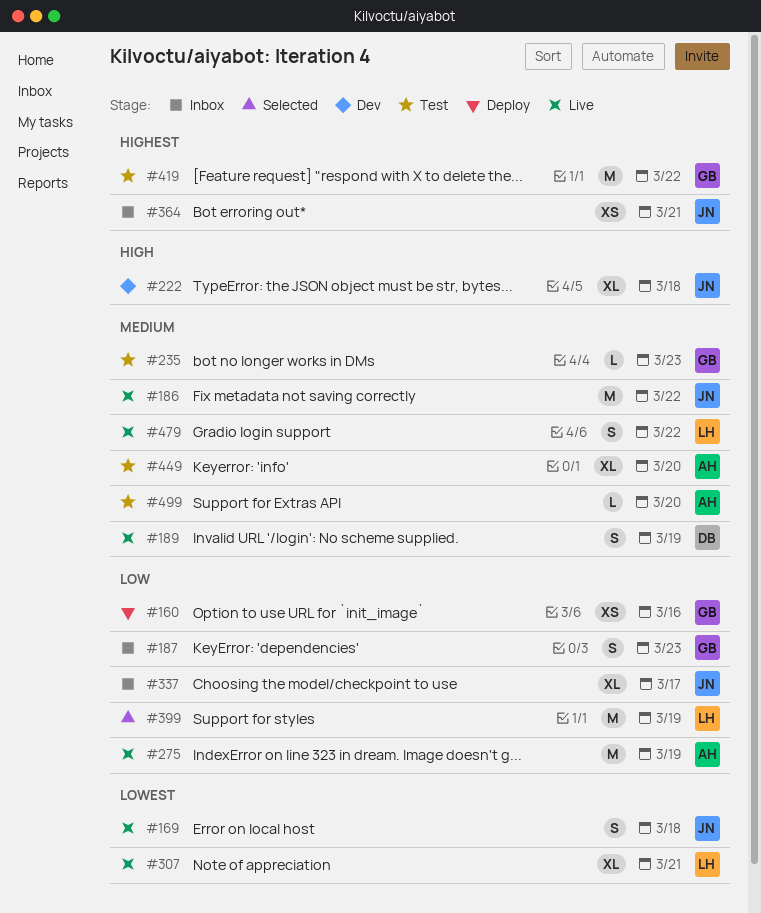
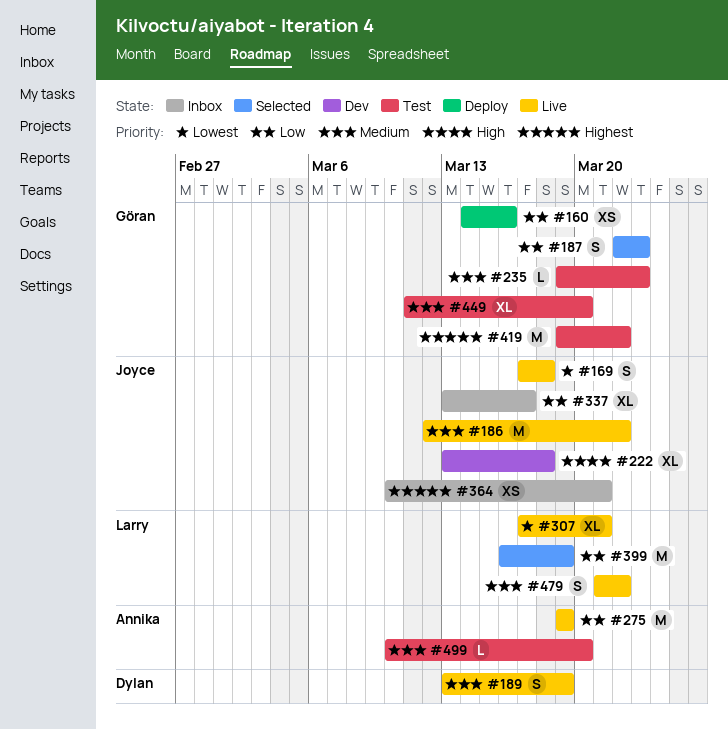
#187, status: Inbox -> Selected
#449, owner: Annika -> Göran

